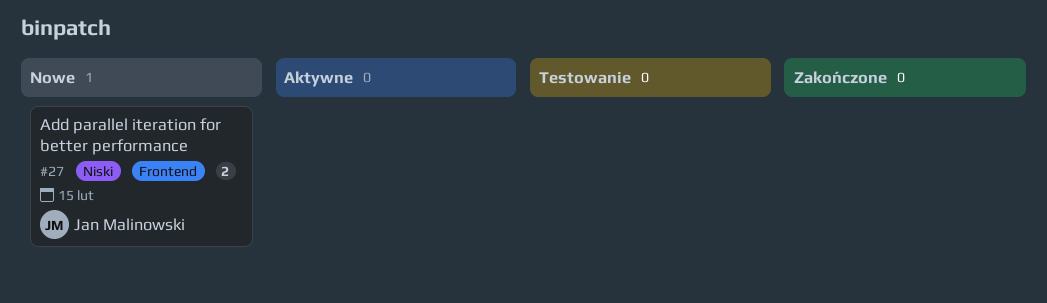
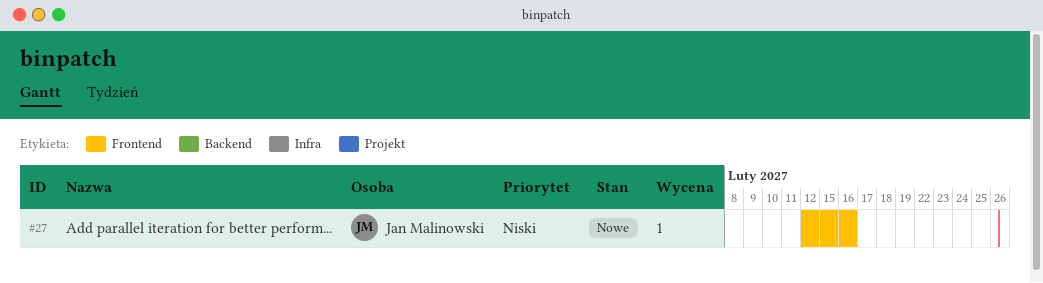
#27, estimate: 2 -> 1
#27, due: Feb 15 -> Feb 16

